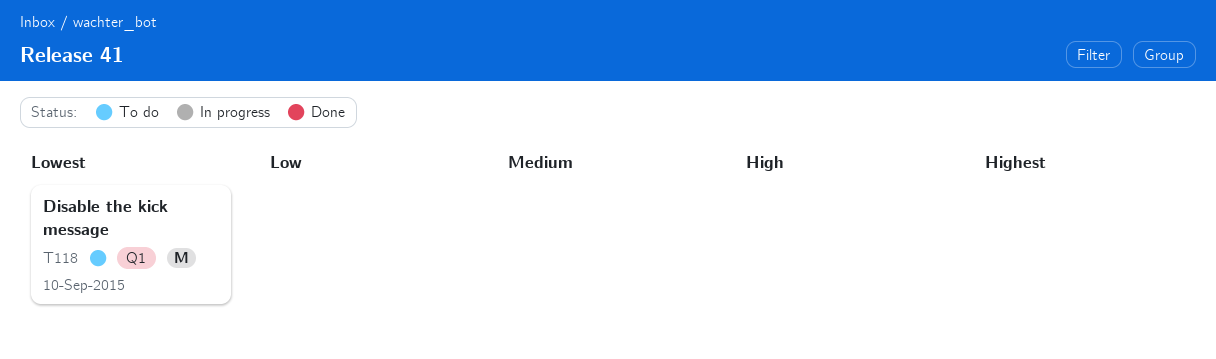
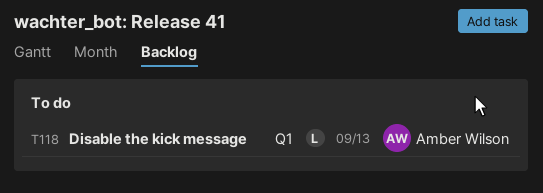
T118, estimate: M -> L
T118, day: Sep 10 -> Sep 13

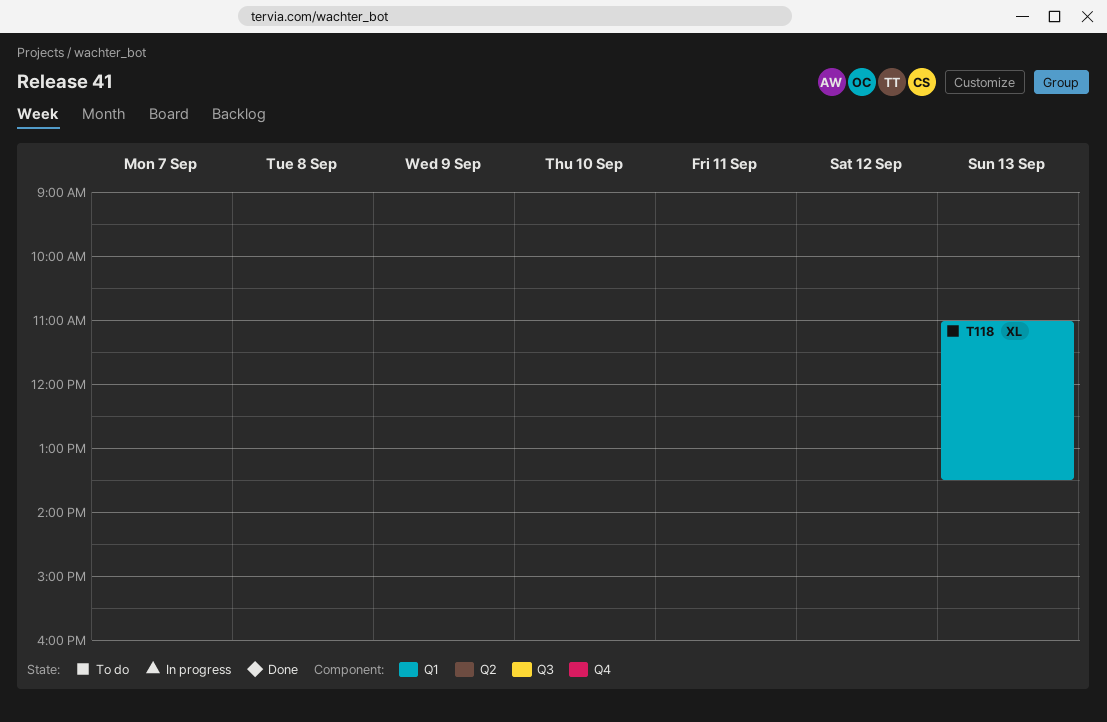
T118, estimate: L -> XL

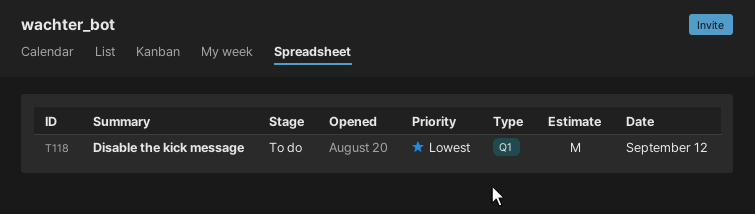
T118, estimate: XL -> M
T118, day: Sep 13 -> Sep 12

